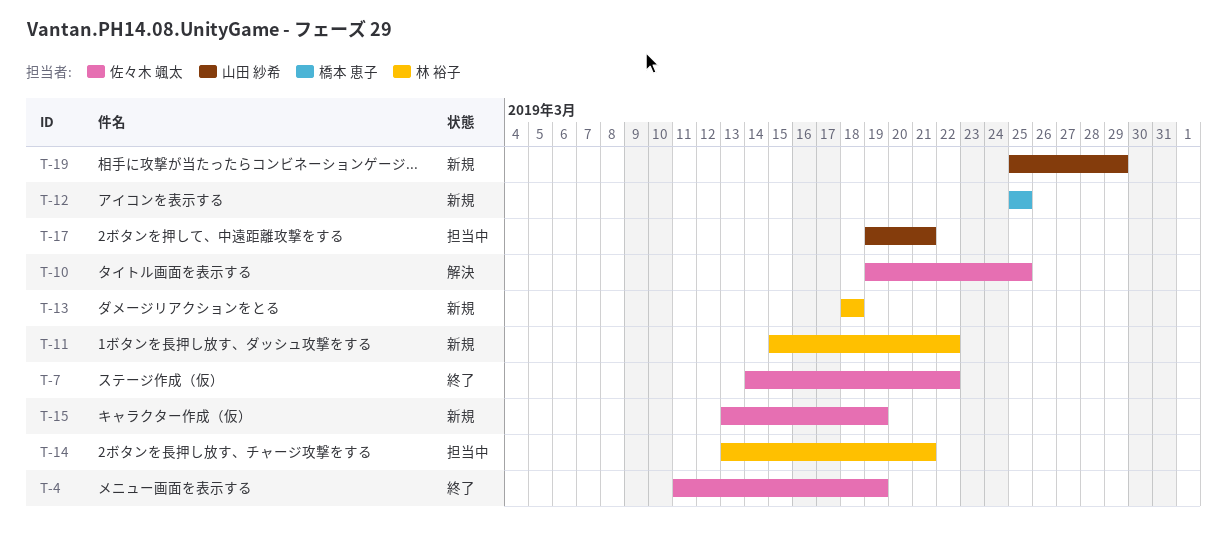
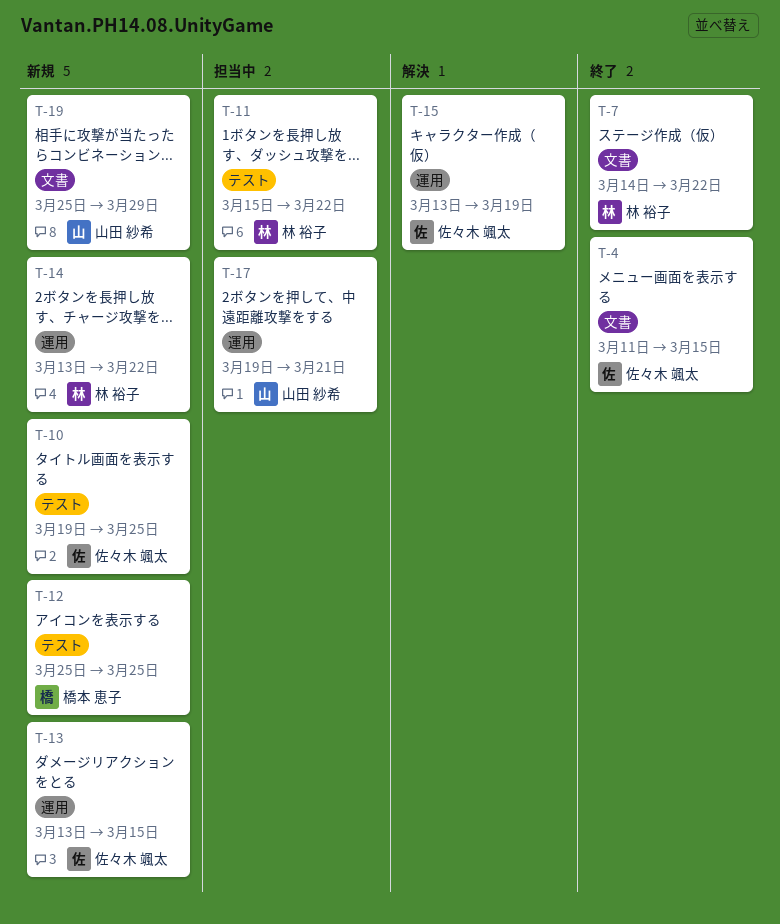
T-4, due: Mar 19 -> Mar 15
T-7, owner: 佐々木 颯太 -> 林 裕子
T-10, status: 解決 -> 新規
T-11, status: 新規 -> 担当中
T-13, owner: 林 裕子 -> 佐々木 颯太
T-13, start: Mar 18 -> Mar 13
T-13, due: Mar 18 -> Mar 15
T-14, status: 担当中 -> 新規
T-14, due: Mar 21 -> Mar 22
T-15, status: 新規 -> 解決

